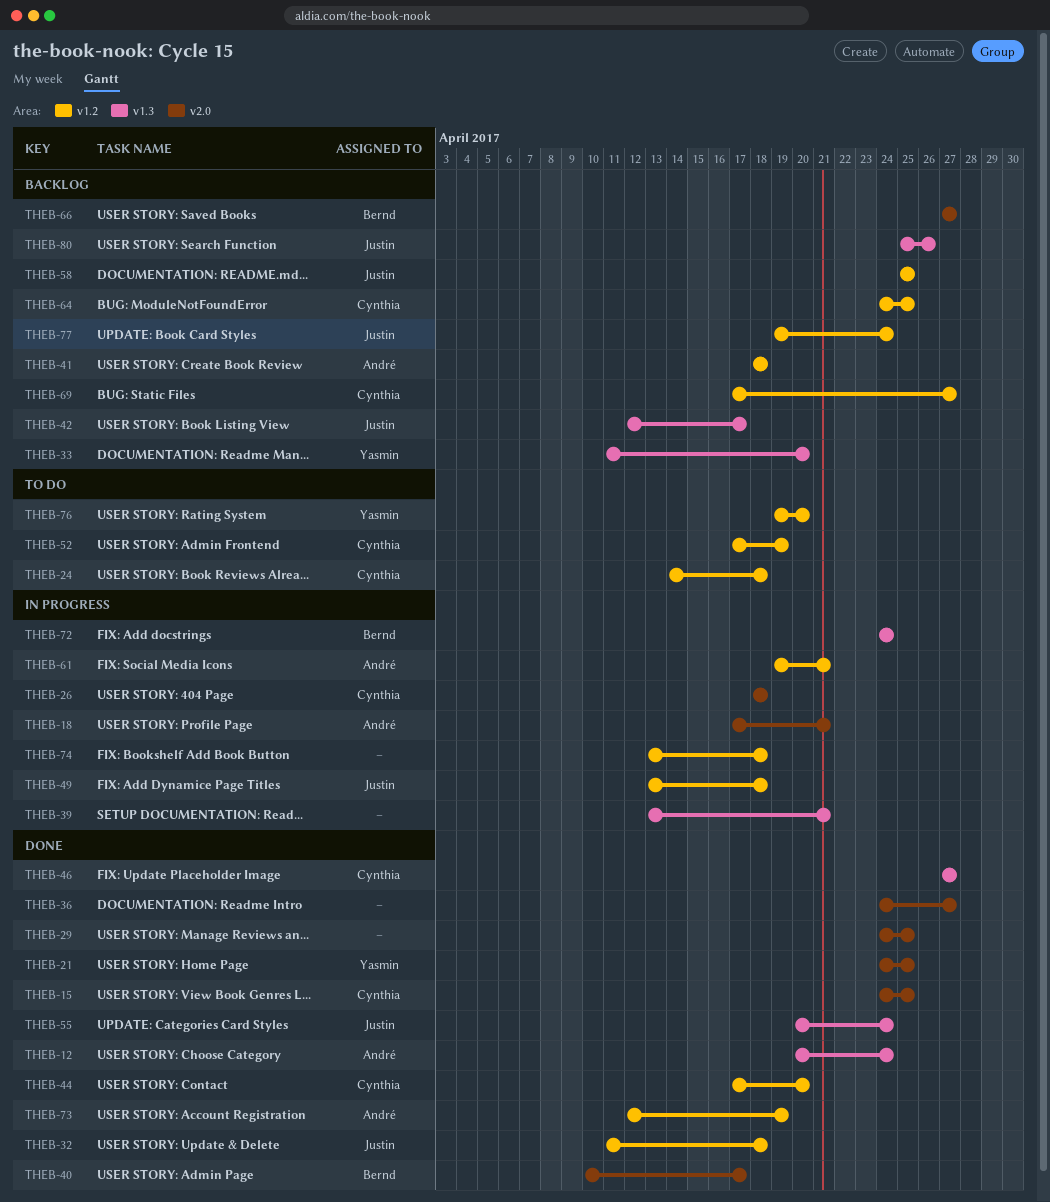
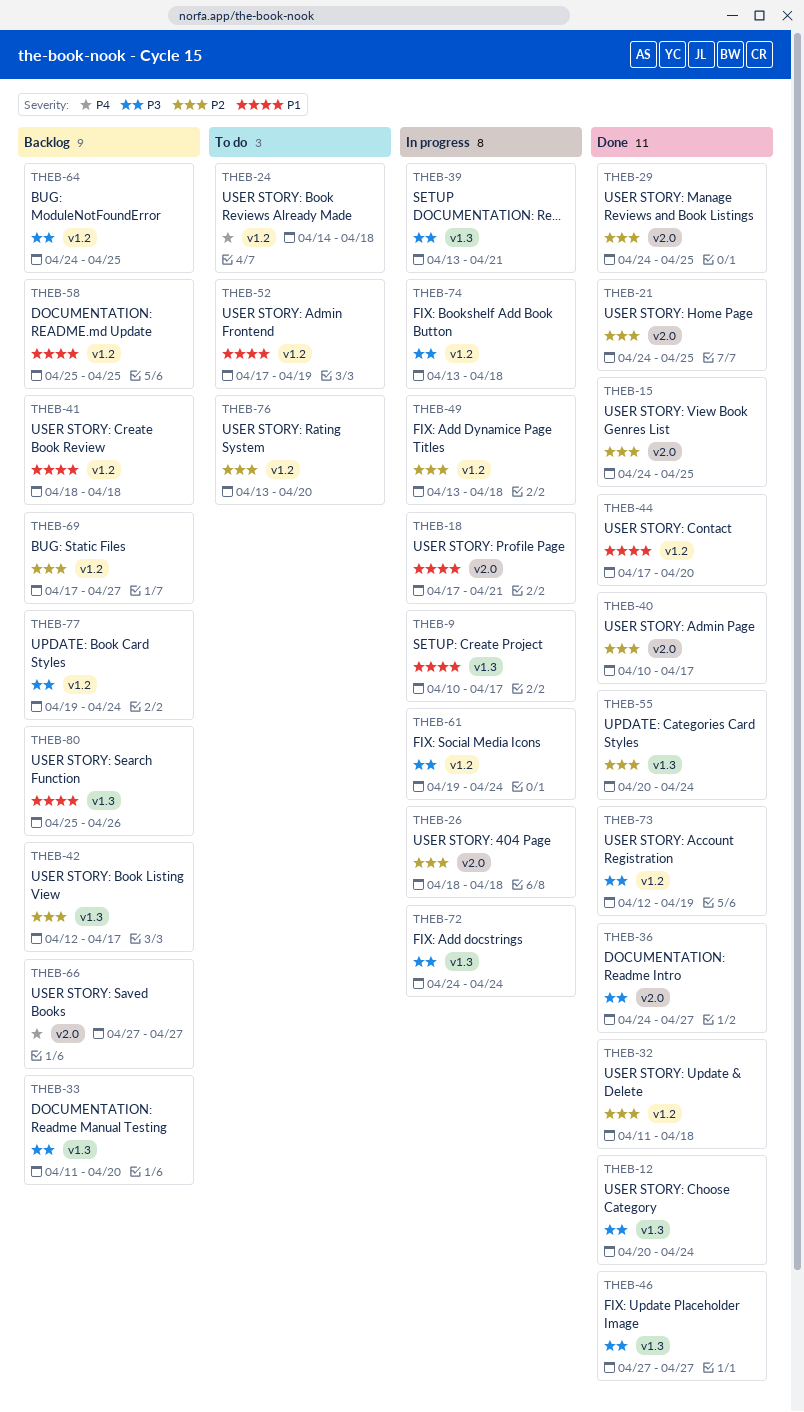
THEB-9: none -> present
THEB-61, due: Apr 21 -> Apr 24
THEB-76, start: Apr 19 -> Apr 13

